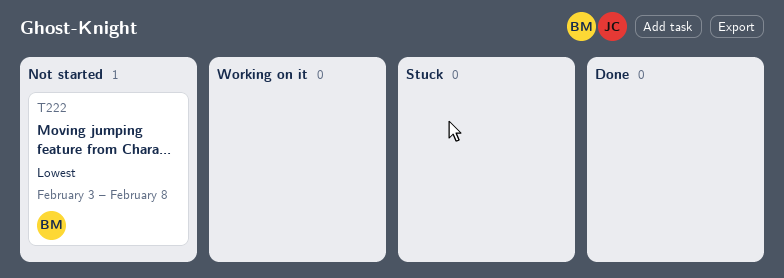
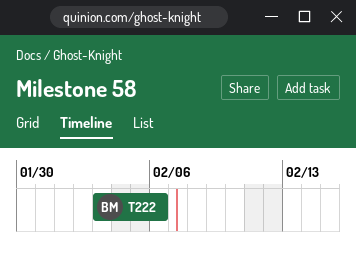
T222, due: Feb 8 -> Feb 6

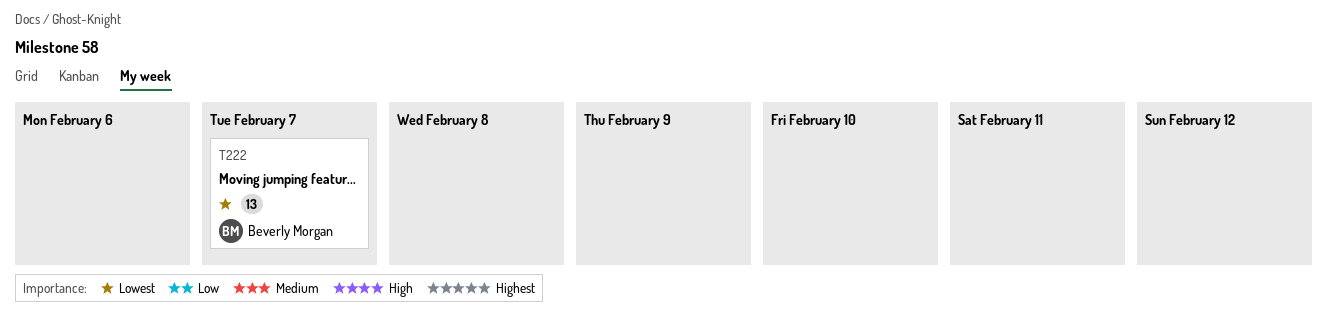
T222, due: Feb 6 -> Feb 7

